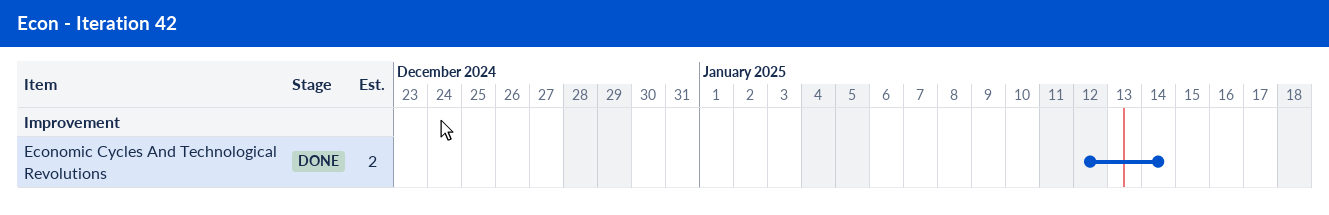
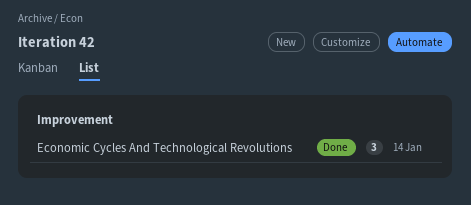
Economic Cycles And Technological Revolutions, estimate: 2 -> 3

